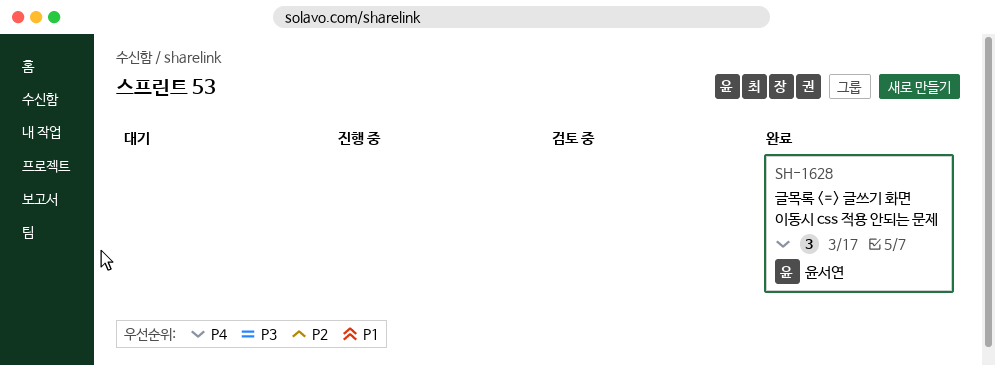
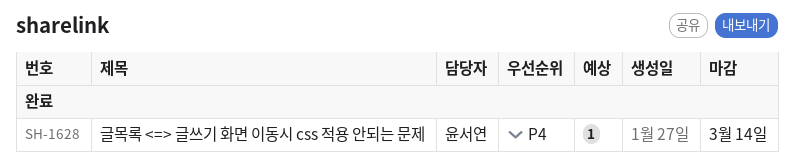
SH-1628, estimate: 3 -> 1
SH-1628, due: Mar 17 -> Mar 14

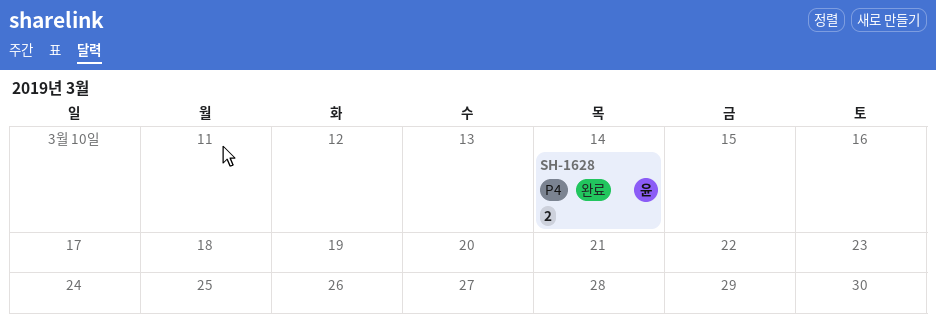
SH-1628, estimate: 1 -> 2

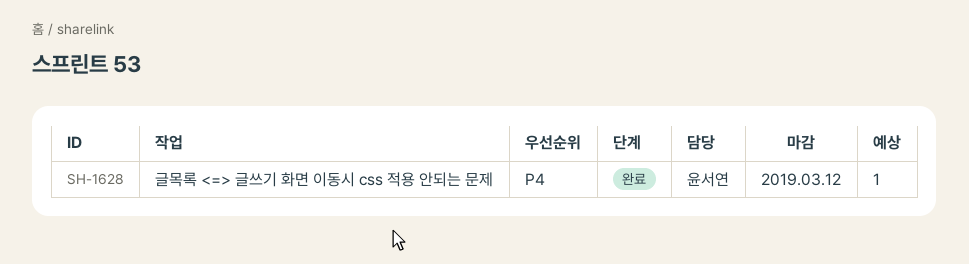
SH-1628, estimate: 2 -> 1
SH-1628, due: Mar 14 -> Mar 12

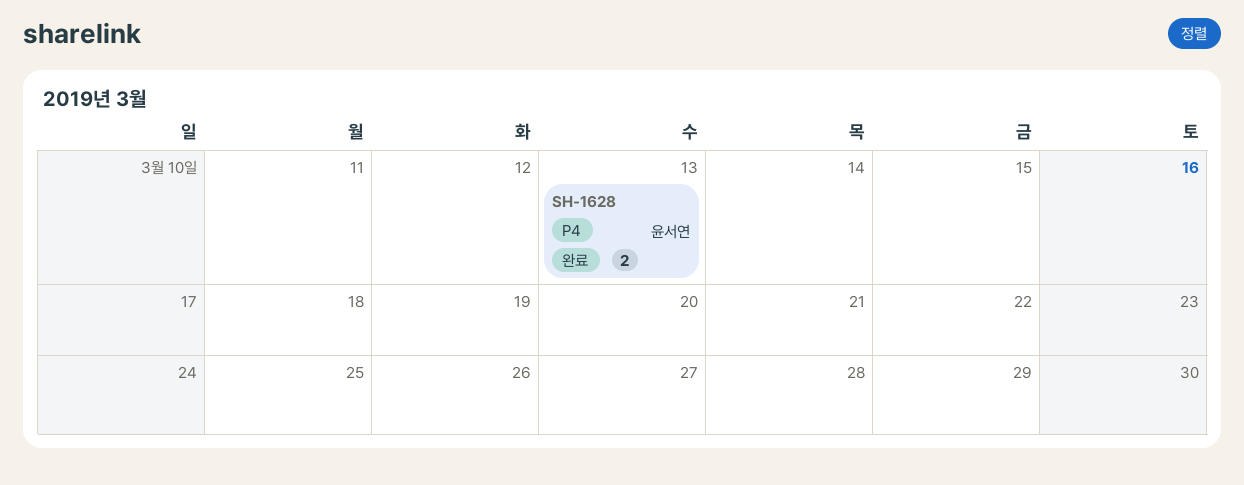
SH-1628, estimate: 1 -> 2
SH-1628, due: Mar 12 -> Mar 13

